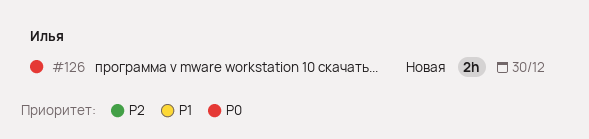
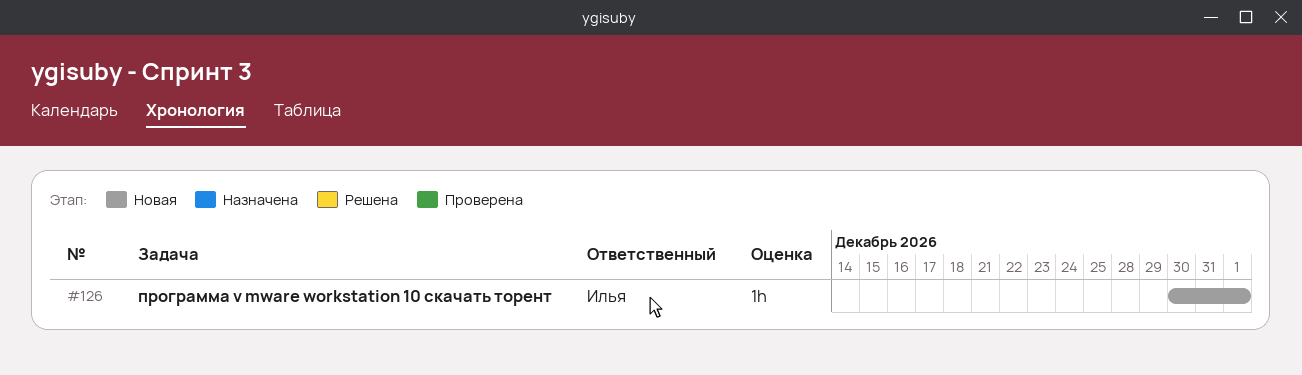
#126, estimate: 2h -> 1h
#126, due: Dec 30 -> Jan 1

